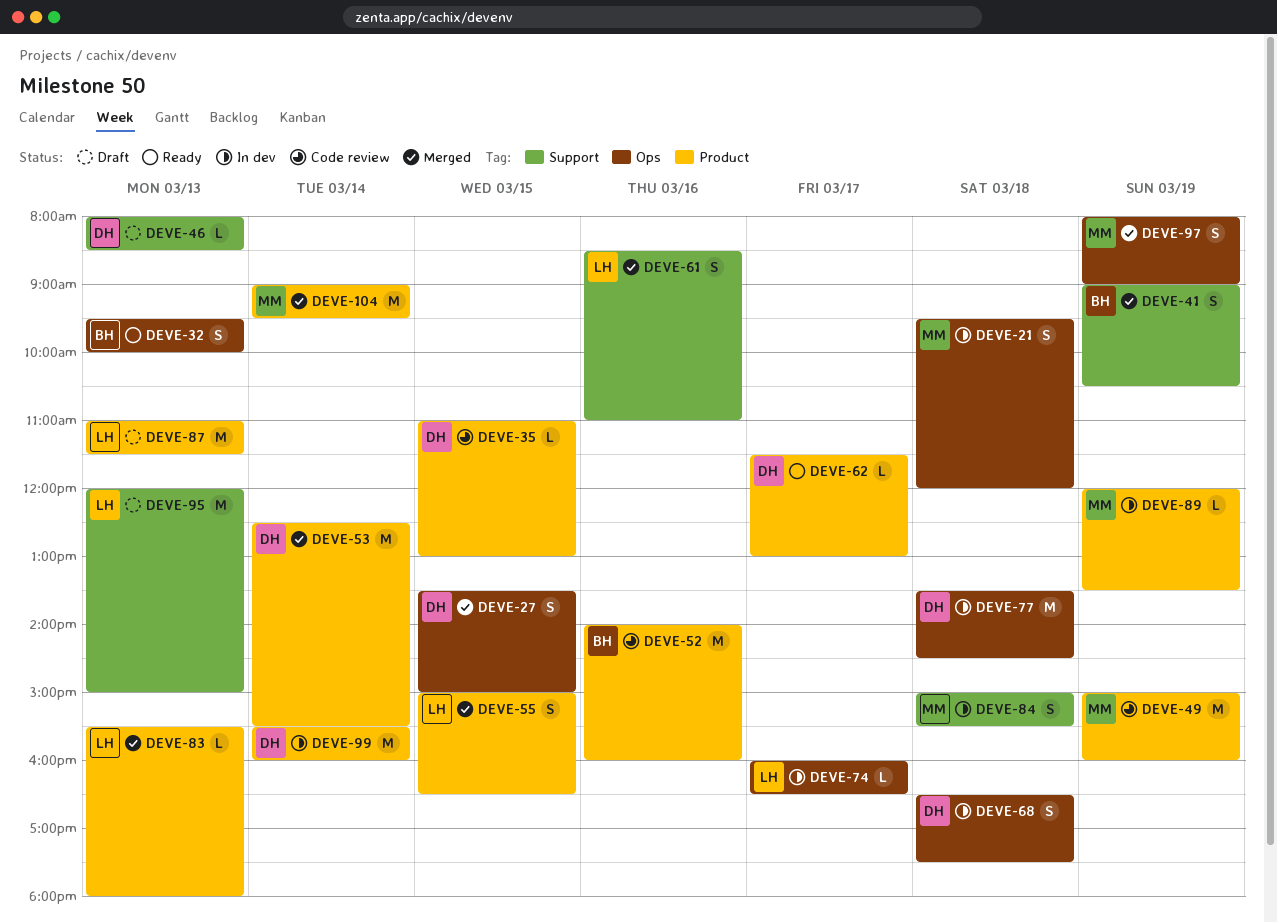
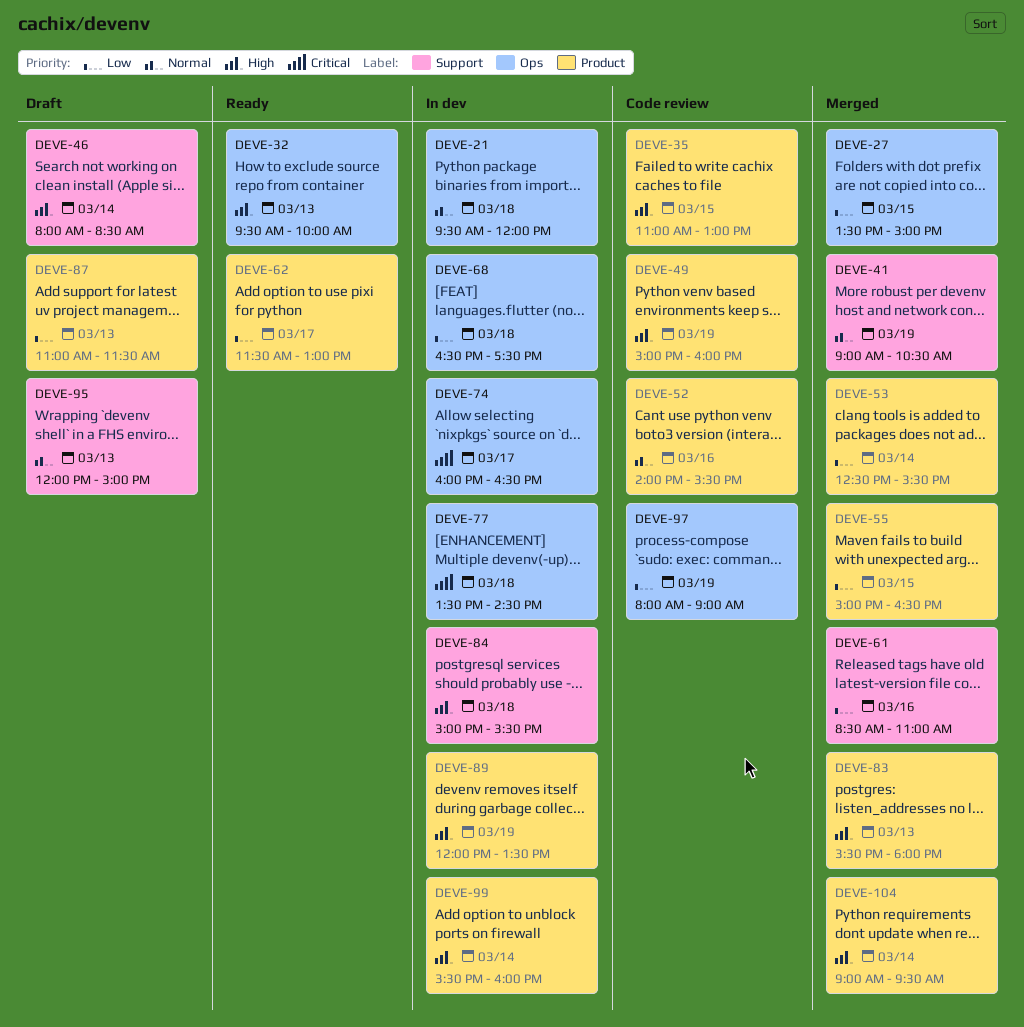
DEVE-46, day: Mar 13 -> Mar 14
DEVE-52, ends: 16:00 -> 15:30
DEVE-97, status: Merged -> Code review

